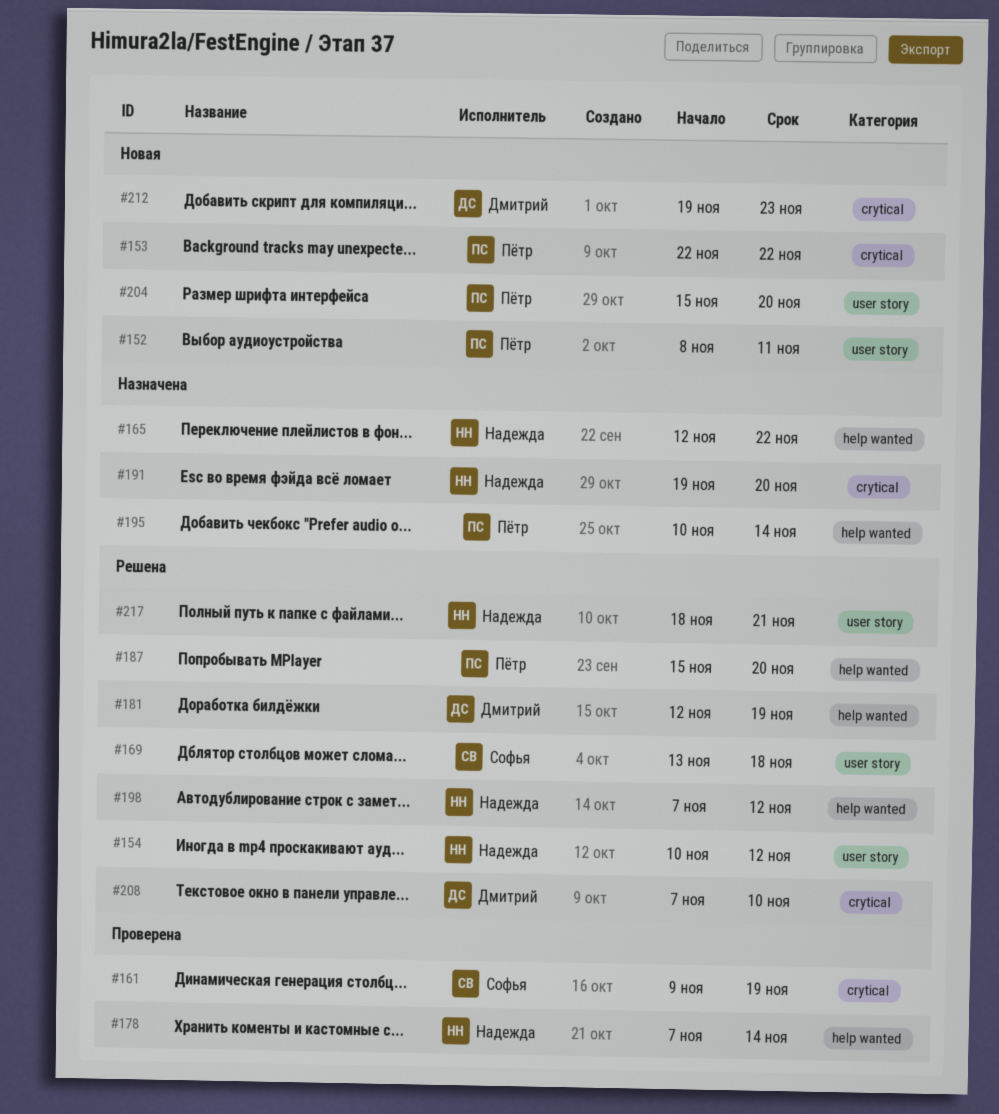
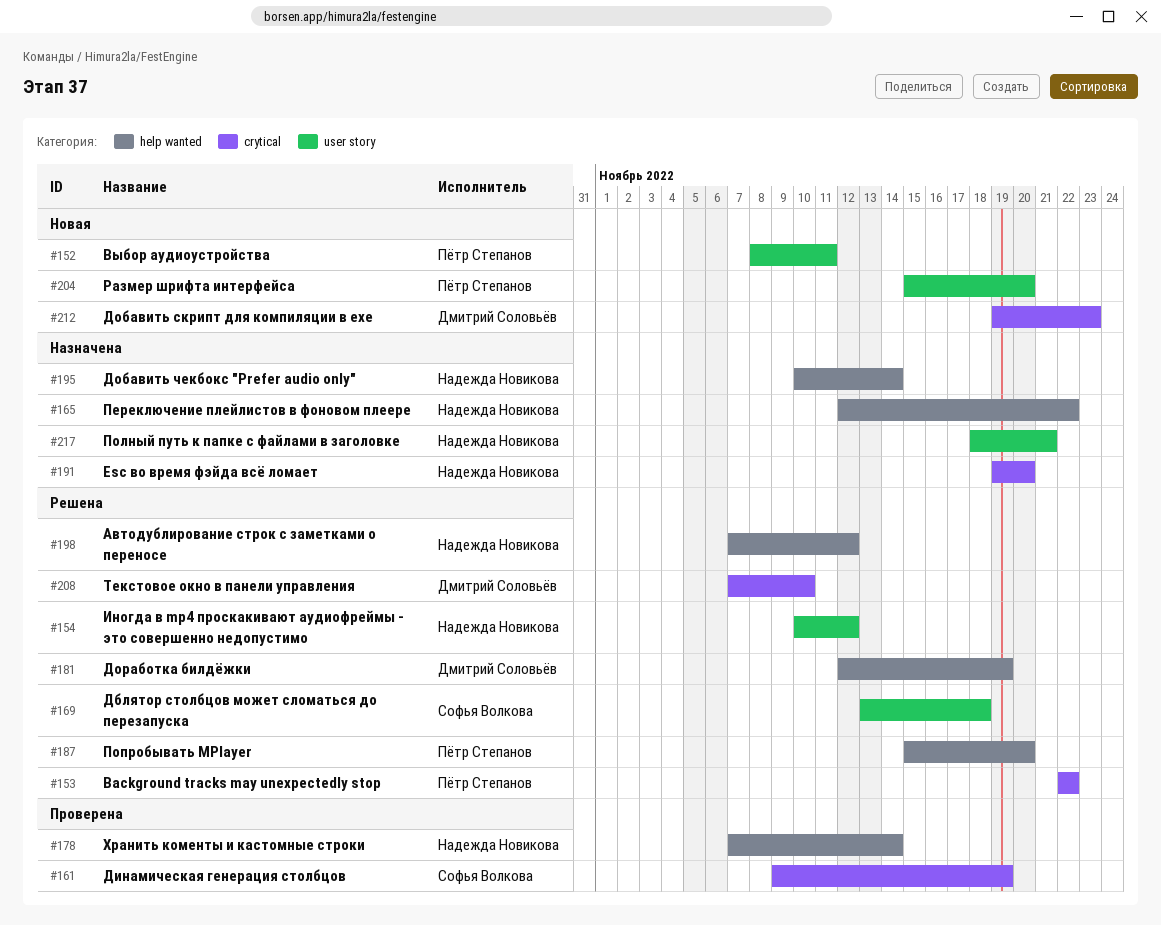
#153, status: Новая -> Решена
#195, owner: Пётр Степанов -> Надежда Новикова
#217, status: Решена -> Назначена

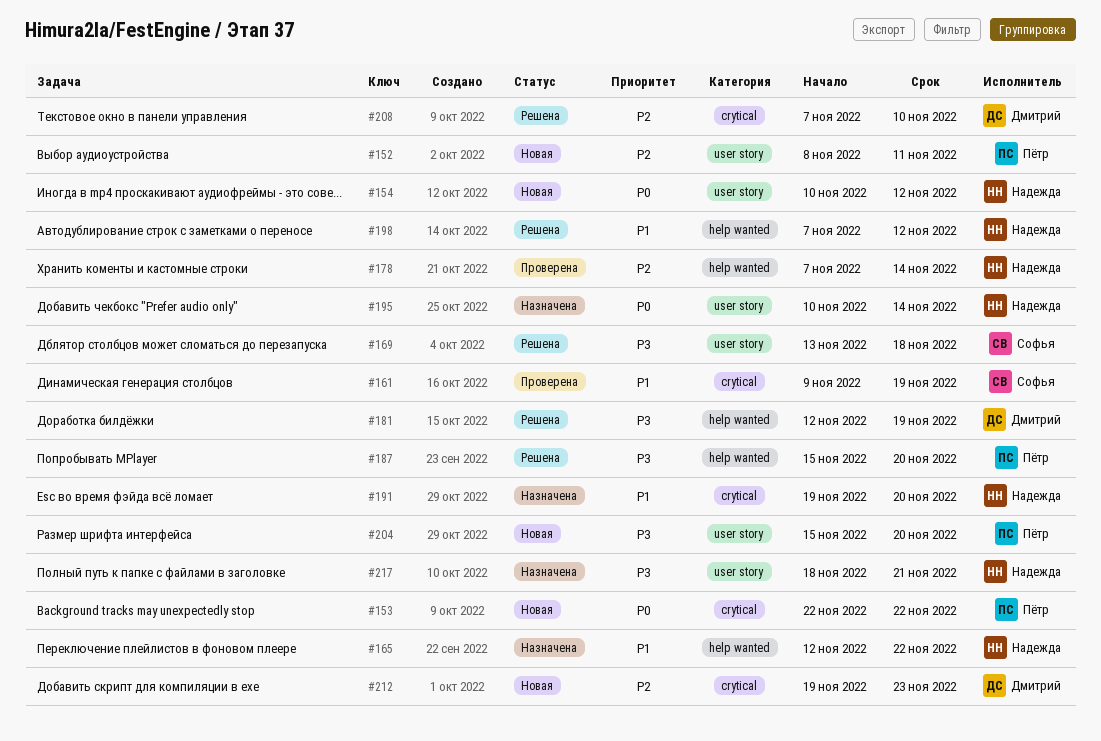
#153, status: Решена -> Новая
#154, status: Решена -> Новая
#195, label: help wanted -> user story

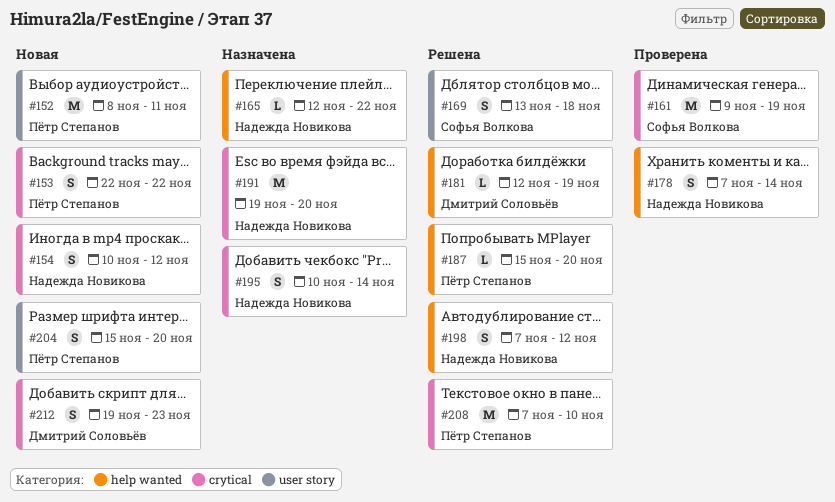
#154, label: user story -> crytical
#195, label: user story -> crytical
#208, owner: Дмитрий Соловьёв -> Пётр Степанов
#217: present -> none

